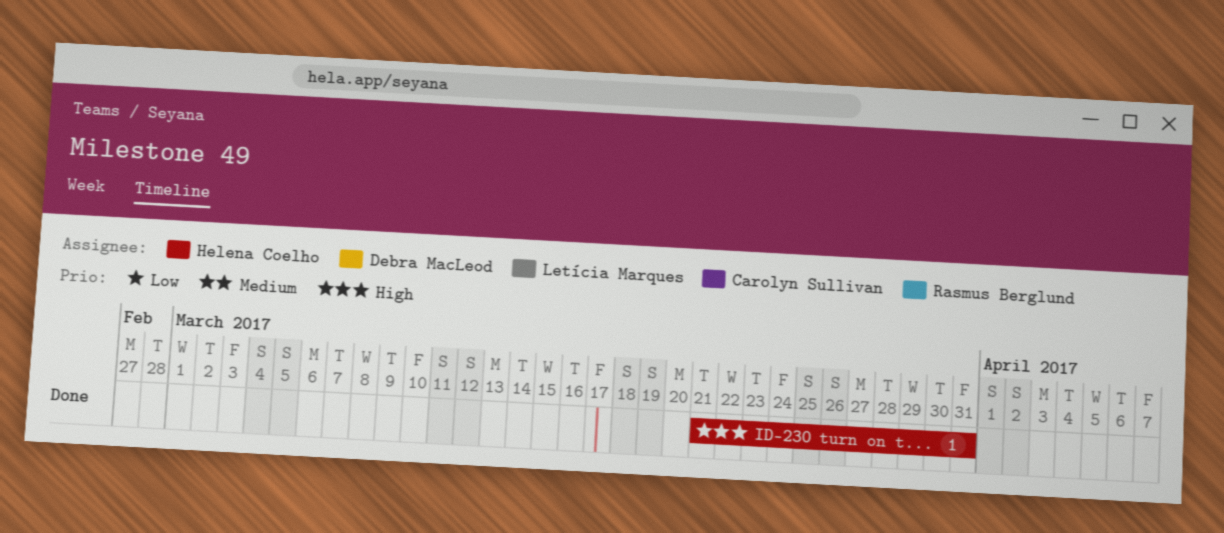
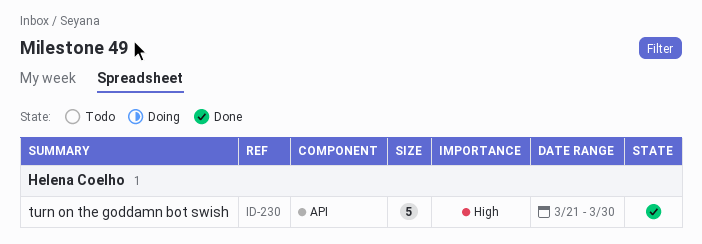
ID-230, estimate: 1 -> 5
ID-230, due: Mar 31 -> Mar 30

